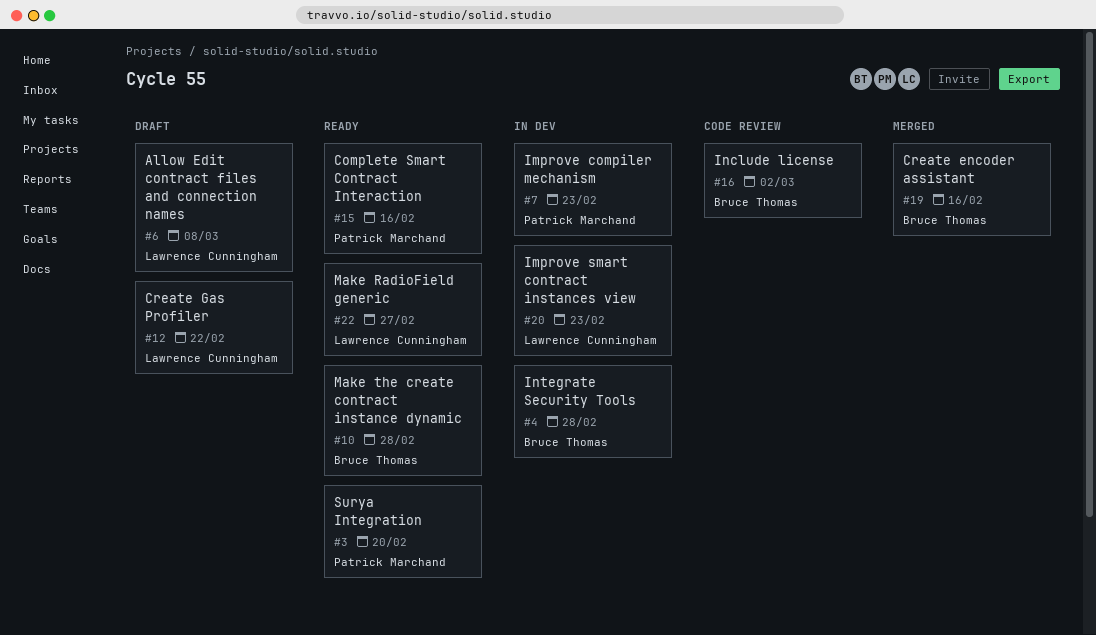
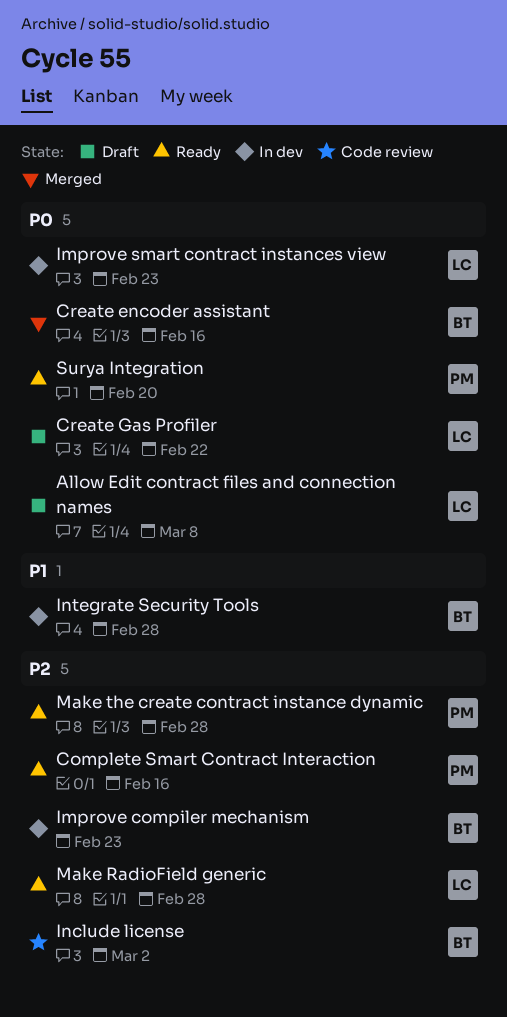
Improve compiler mechanism, owner: Patrick Marchand -> Bruce Thomas
Make RadioField generic, due: Feb 27 -> Feb 28
Make the create contract instance dynamic, owner: Bruce Thomas -> Patrick Marchand

